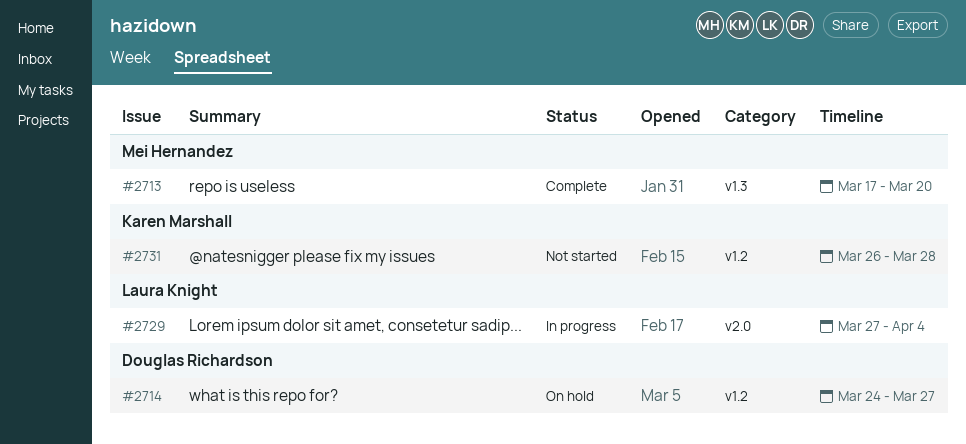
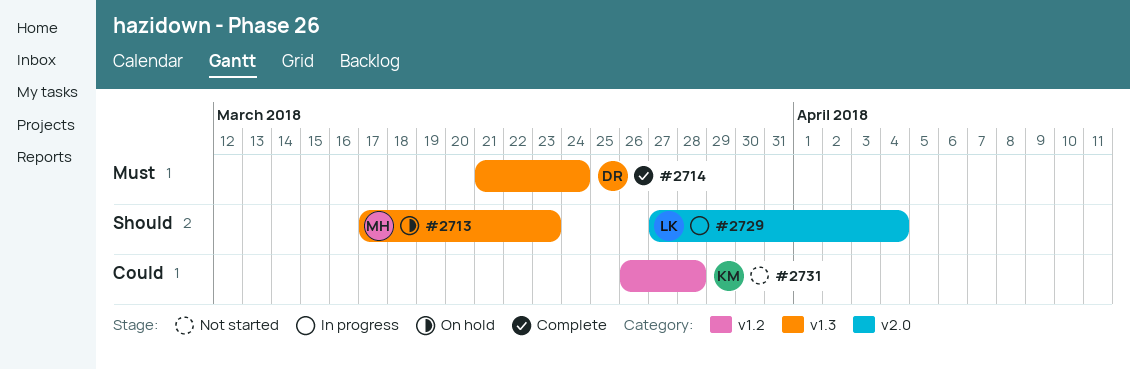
#2713, status: Complete -> On hold
#2713, due: Mar 20 -> Mar 23
#2714, status: On hold -> Complete
#2714, label: v1.2 -> v1.3
#2714, start: Mar 24 -> Mar 21
#2714, due: Mar 27 -> Mar 24

